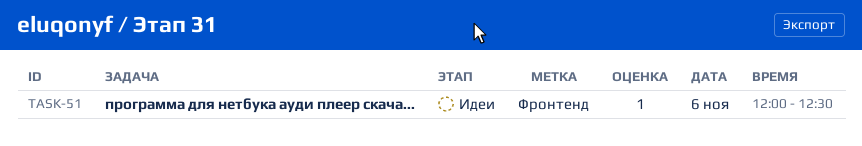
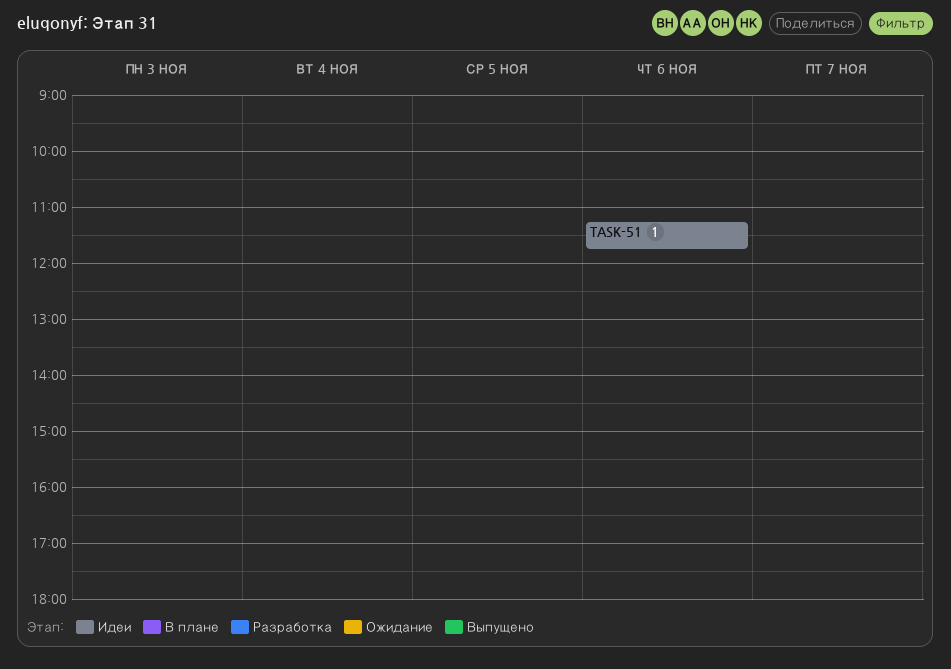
TASK-51, begins: 12:00 -> 11:15
TASK-51, ends: 12:30 -> 11:45

